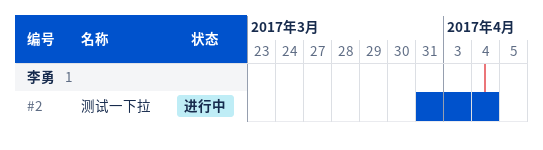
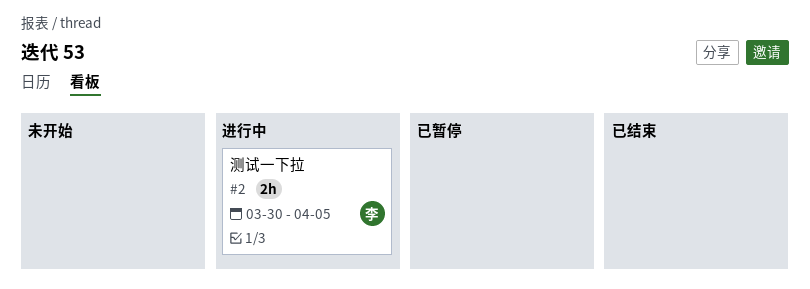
#2, start: Mar 31 -> Mar 30
#2, due: Apr 4 -> Apr 5

